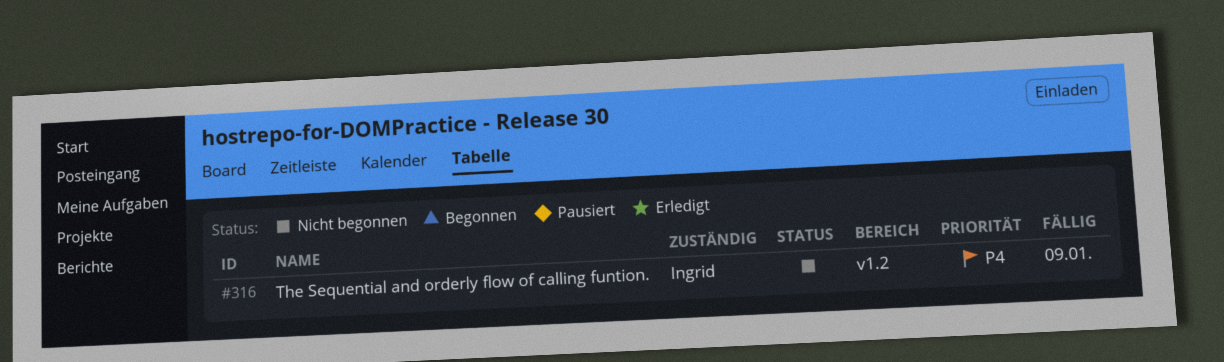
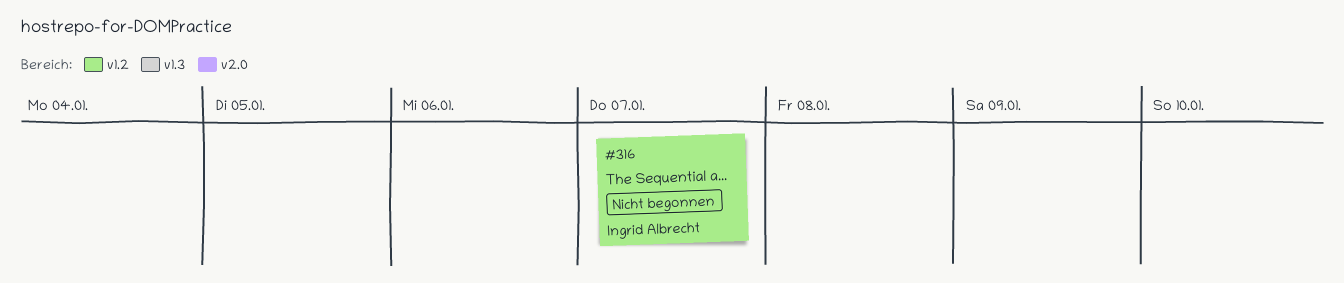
#316, due: Jan 9 -> Jan 7

